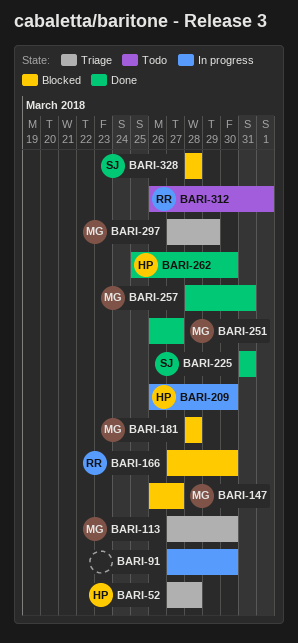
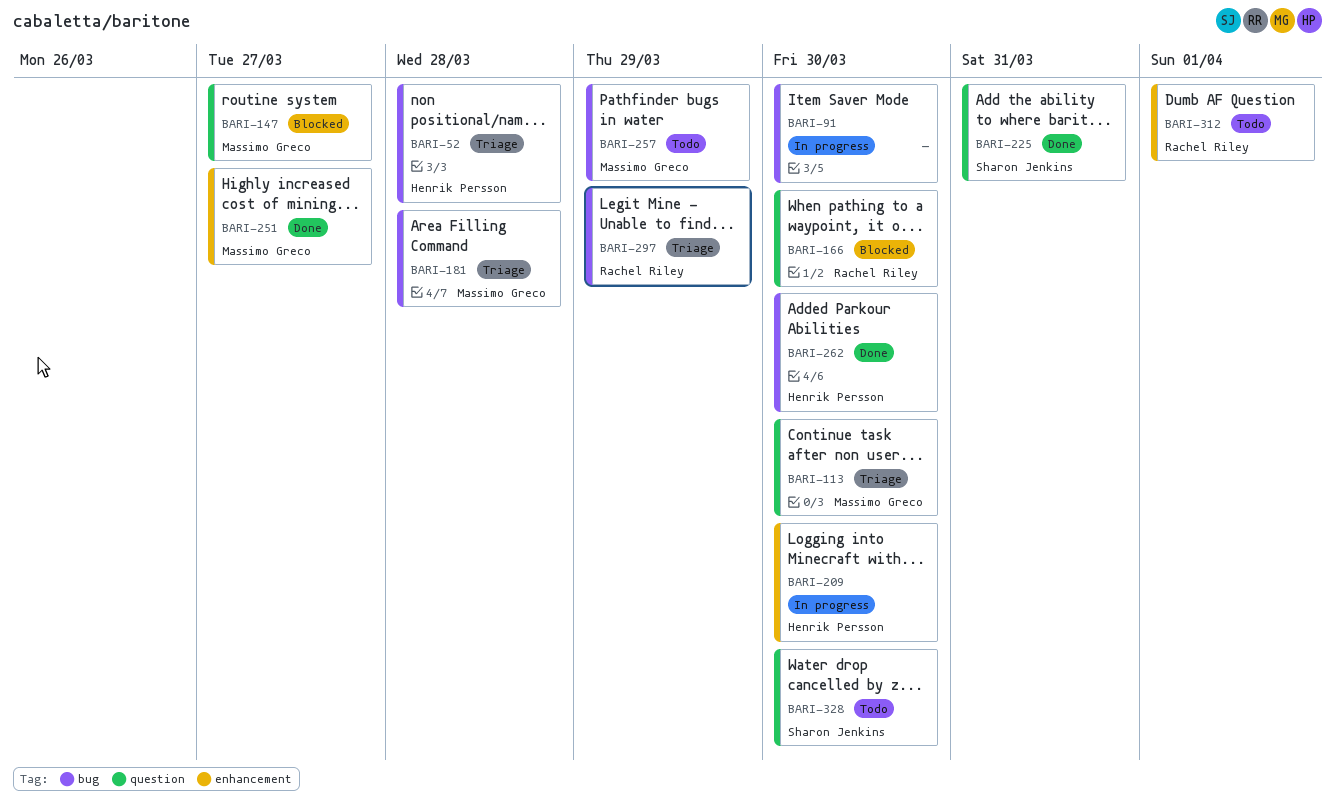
BARI-181, status: Blocked -> Triage
BARI-257, status: Done -> Todo
BARI-257, due: Mar 31 -> Mar 29
BARI-297, owner: Massimo Greco -> Rachel Riley
BARI-328, status: Blocked -> Todo
BARI-328, due: Mar 28 -> Mar 30

